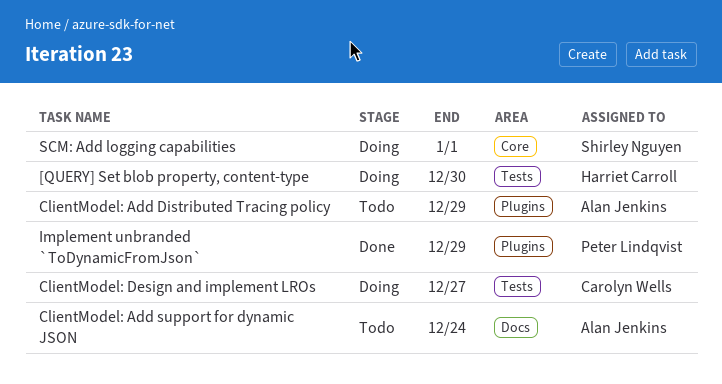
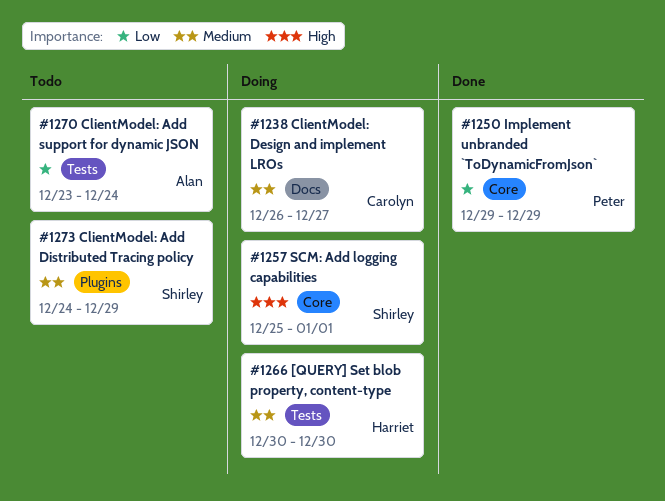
ClientModel: Add Distributed Tracing policy, owner: Alan Jenkins -> Shirley Nguyen
ClientModel: Add support for dynamic JSON, label: Docs -> Tests
ClientModel: Design and implement LROs, label: Tests -> Docs
Implement unbranded `ToDynamicFromJson`, label: Plugins -> Core

